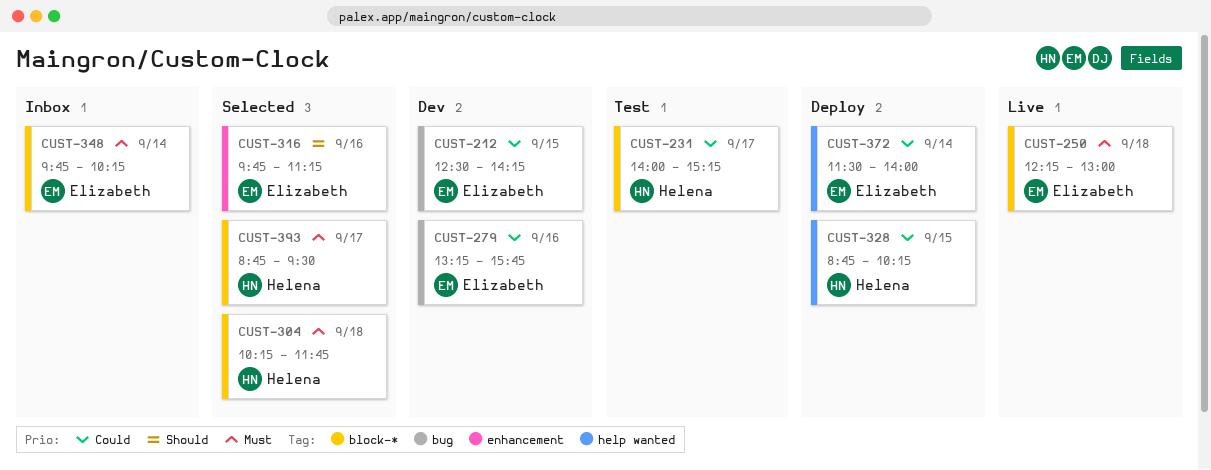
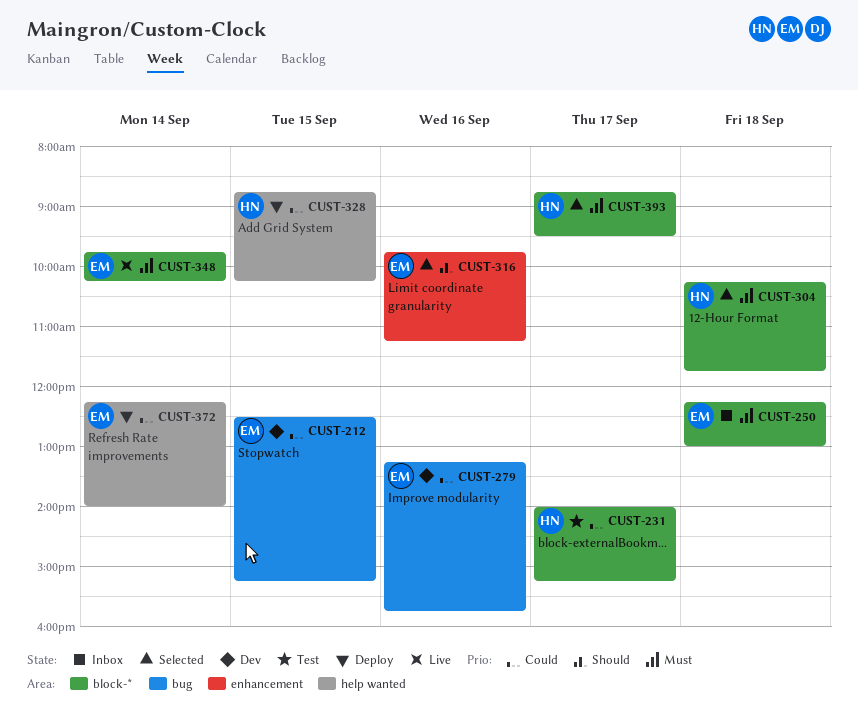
CUST-212, ends: 14:15 -> 15:15
CUST-250, status: Live -> Inbox
CUST-348, status: Inbox -> Live
CUST-372, begins: 11:30 -> 12:15

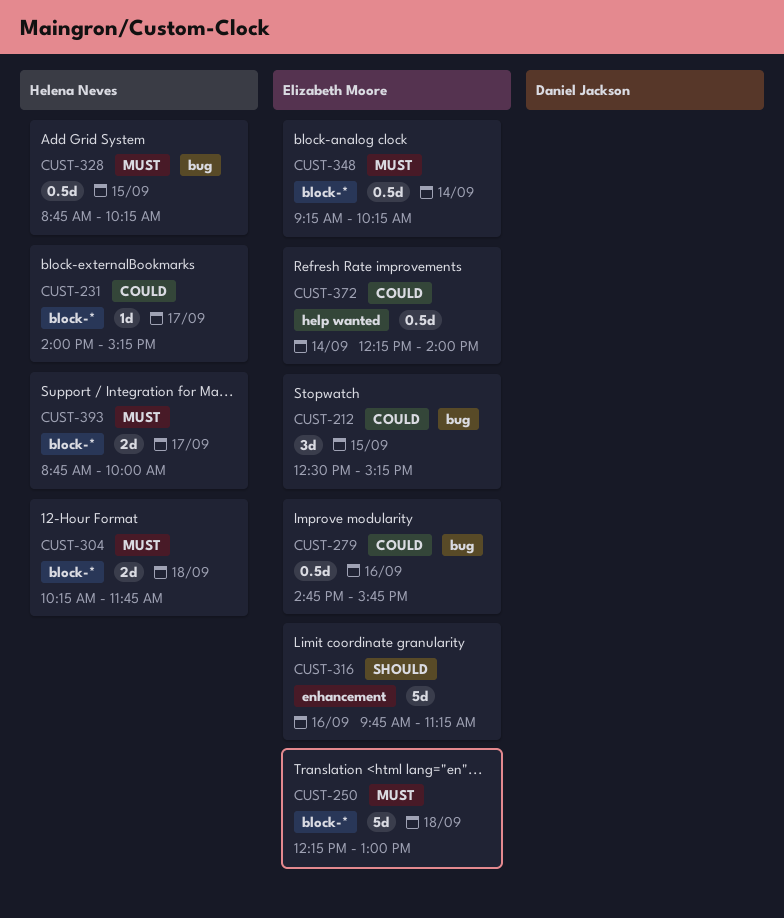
CUST-279, begins: 13:15 -> 14:45
CUST-328, priority: Could -> Must
CUST-328, label: help wanted -> bug
CUST-348, begins: 09:45 -> 09:15
CUST-393, ends: 09:30 -> 10:00

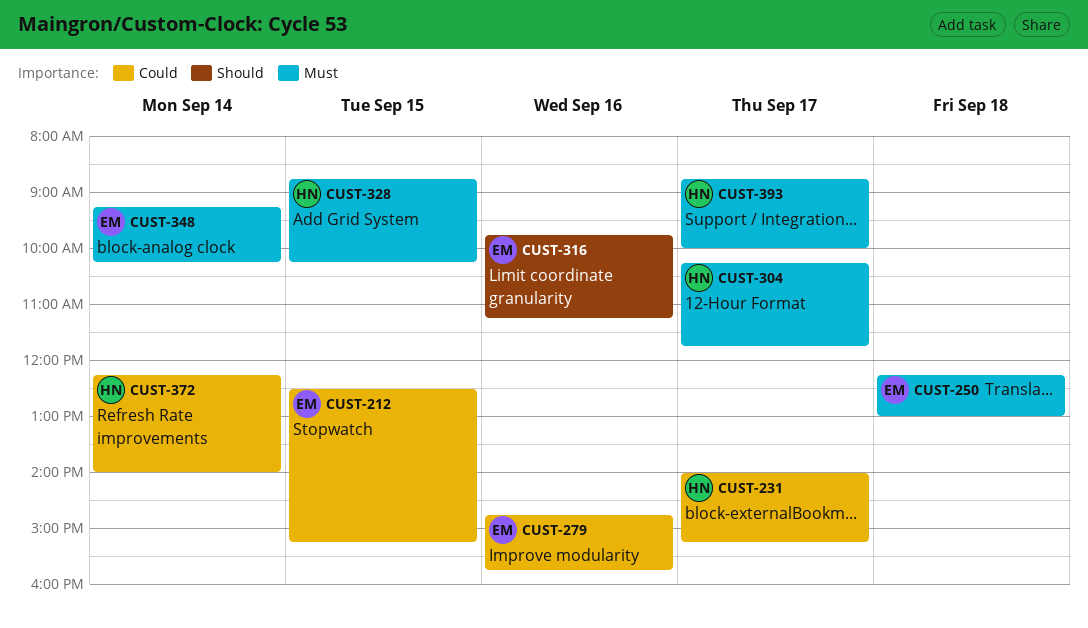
CUST-304, day: Sep 18 -> Sep 17
CUST-372, owner: Elizabeth Moore -> Helena Neves

